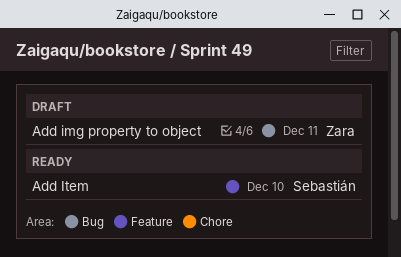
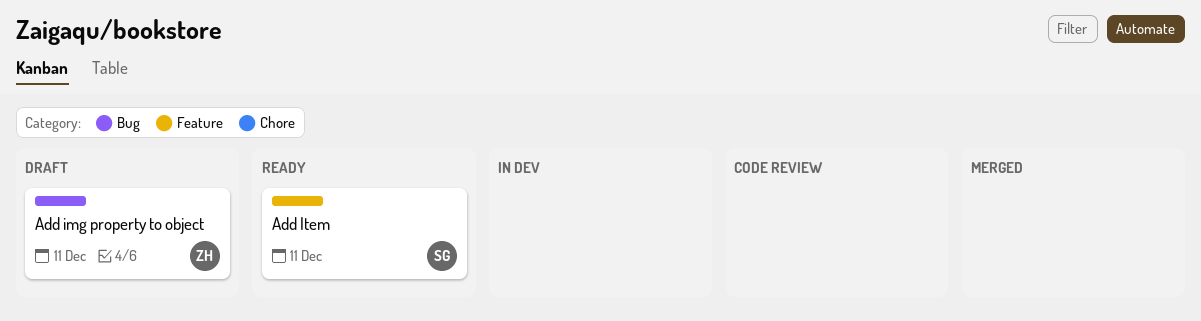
Add Item, due: Dec 10 -> Dec 11

